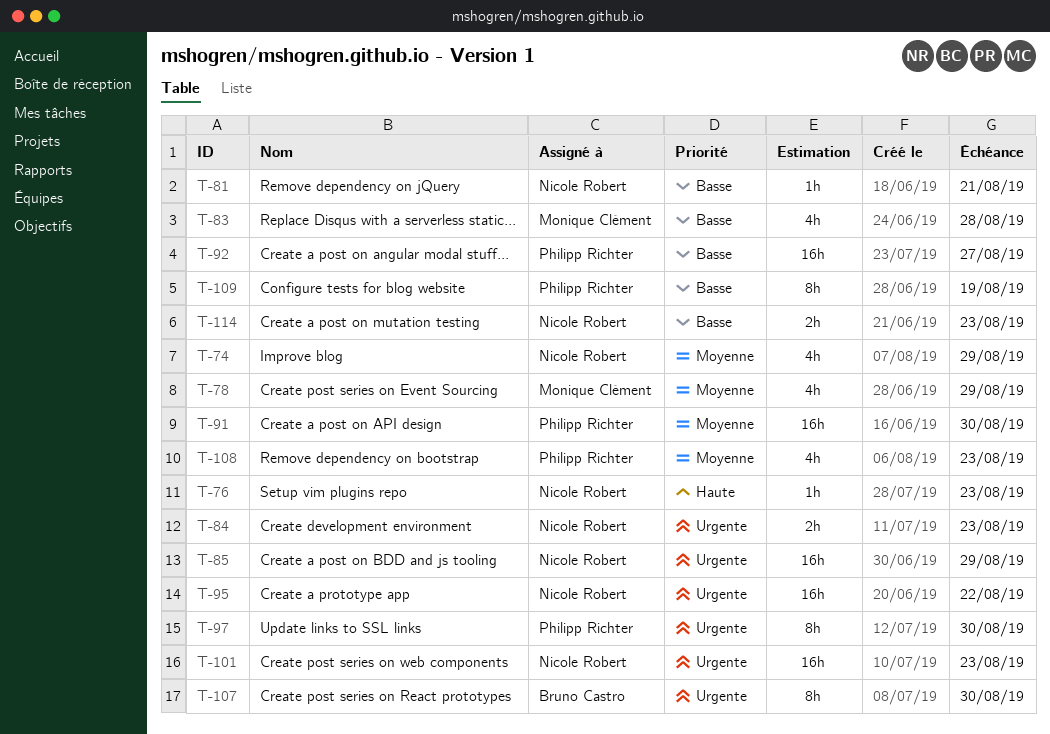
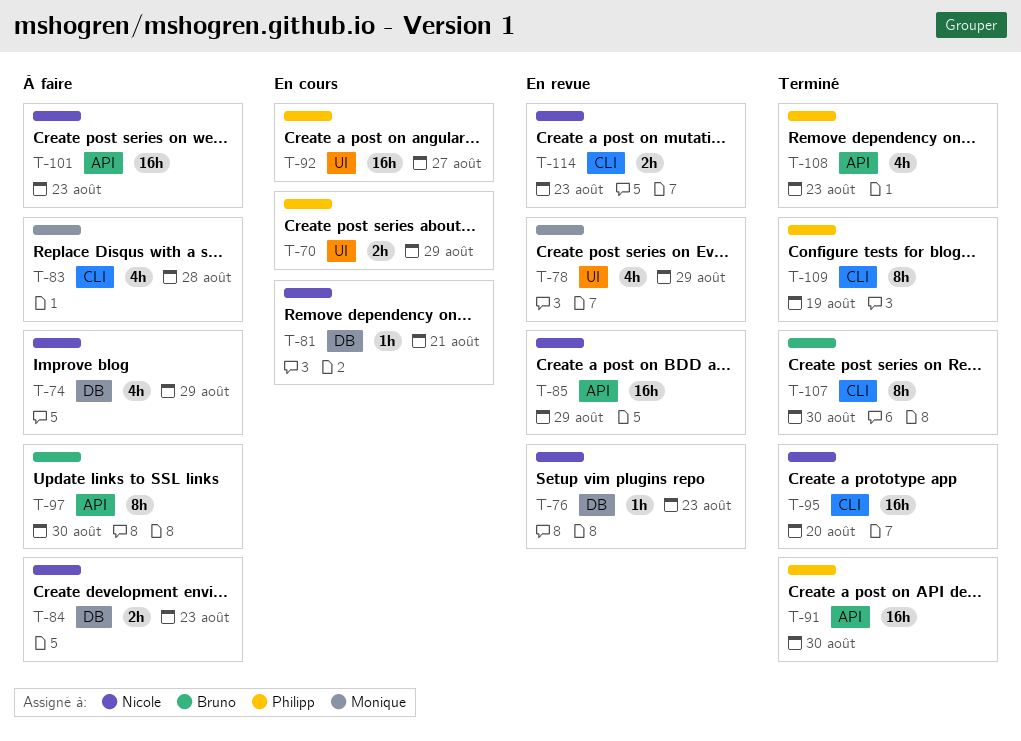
T-70: none -> present
T-95, due: Aug 22 -> Aug 20
T-97, owner: Philipp Richter -> Bruno Castro

